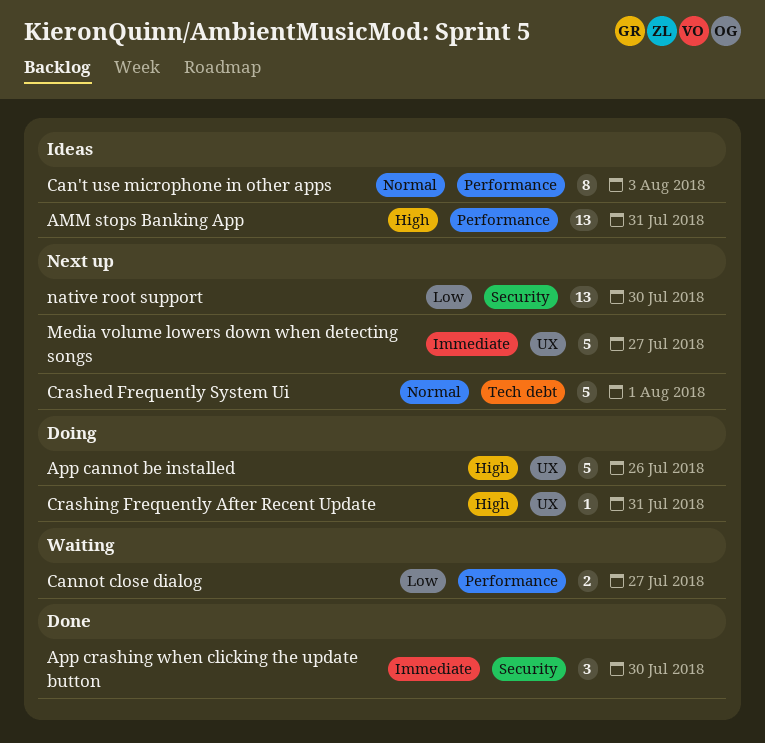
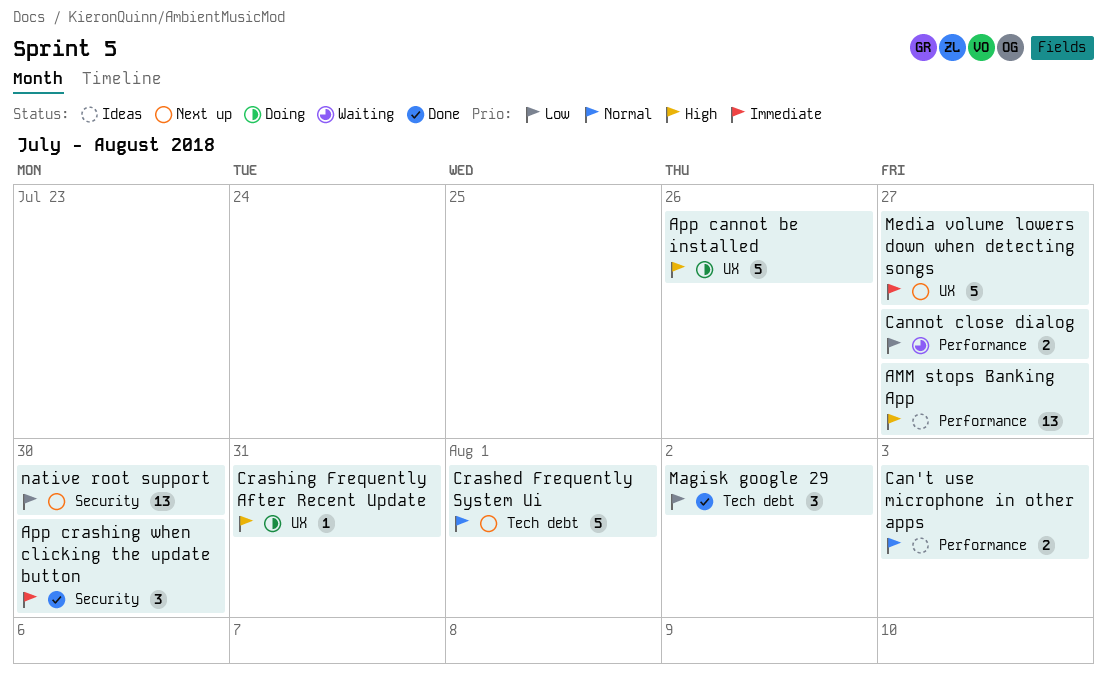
AMM stops Banking App, due: Jul 31 -> Jul 27
Can't use microphone in other apps, estimate: 8 -> 2
Magisk google 29: none -> present

